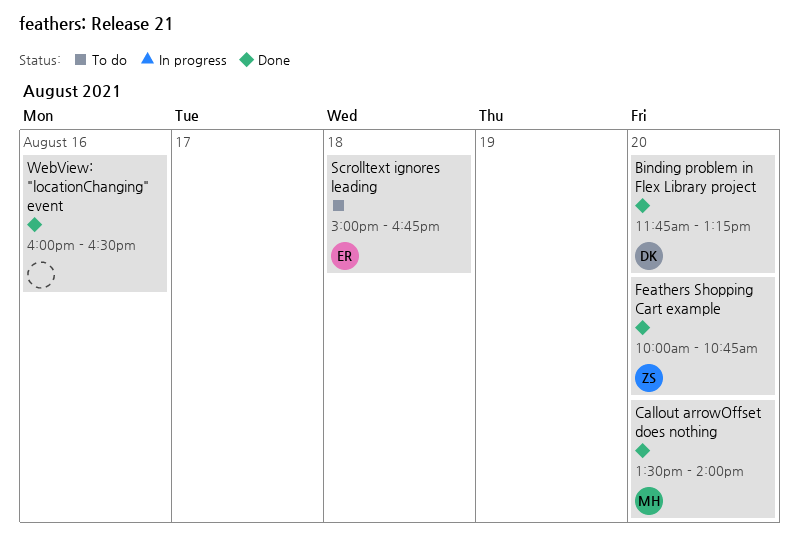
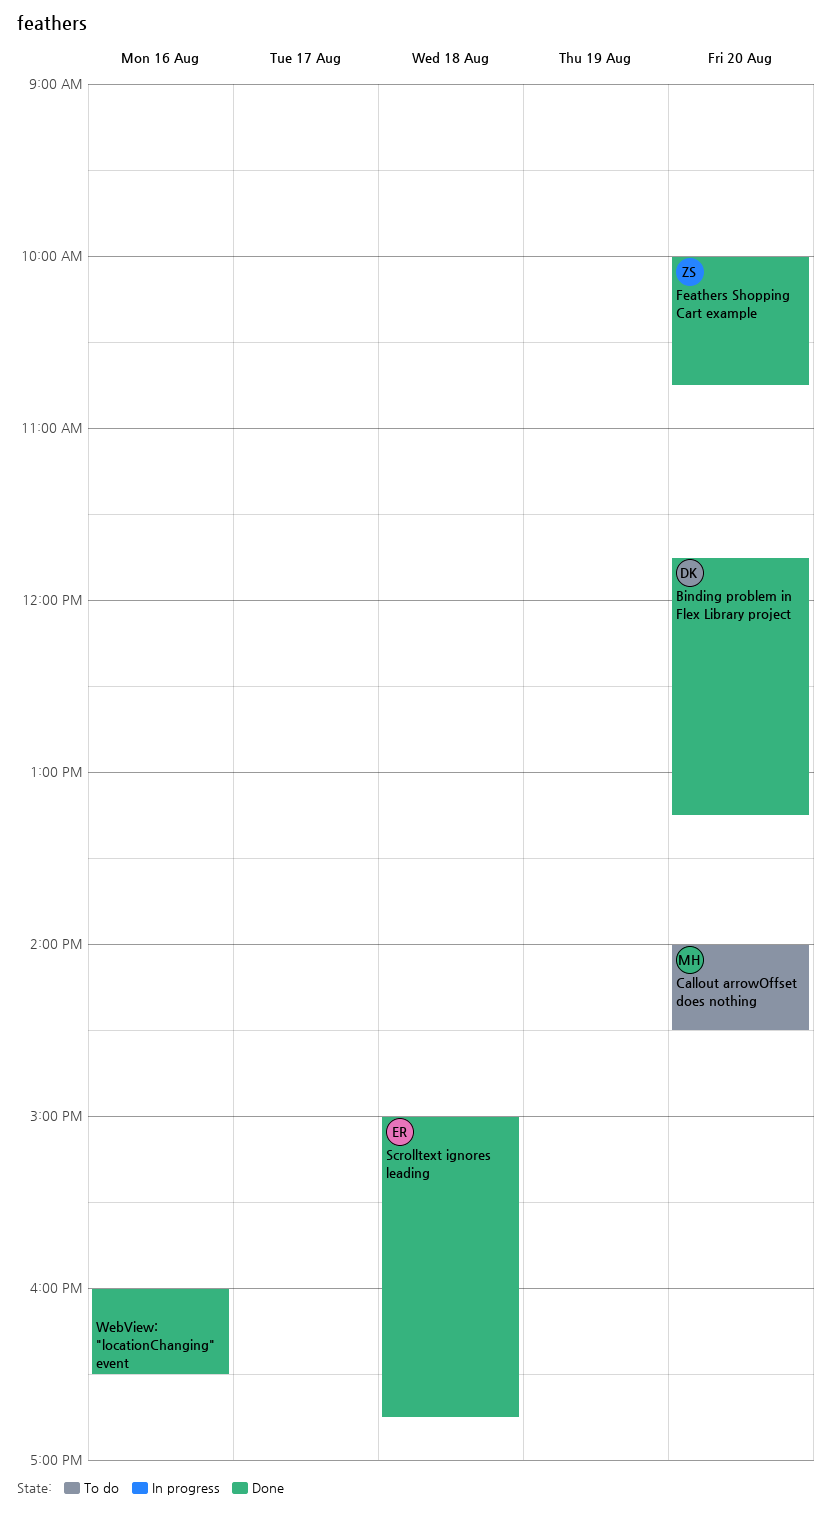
Callout arrowOffset does nothing, status: Done -> To do
Callout arrowOffset does nothing, begins: 13:30 -> 14:00
Callout arrowOffset does nothing, ends: 14:00 -> 14:30
Scrolltext ignores leading, status: To do -> Done

